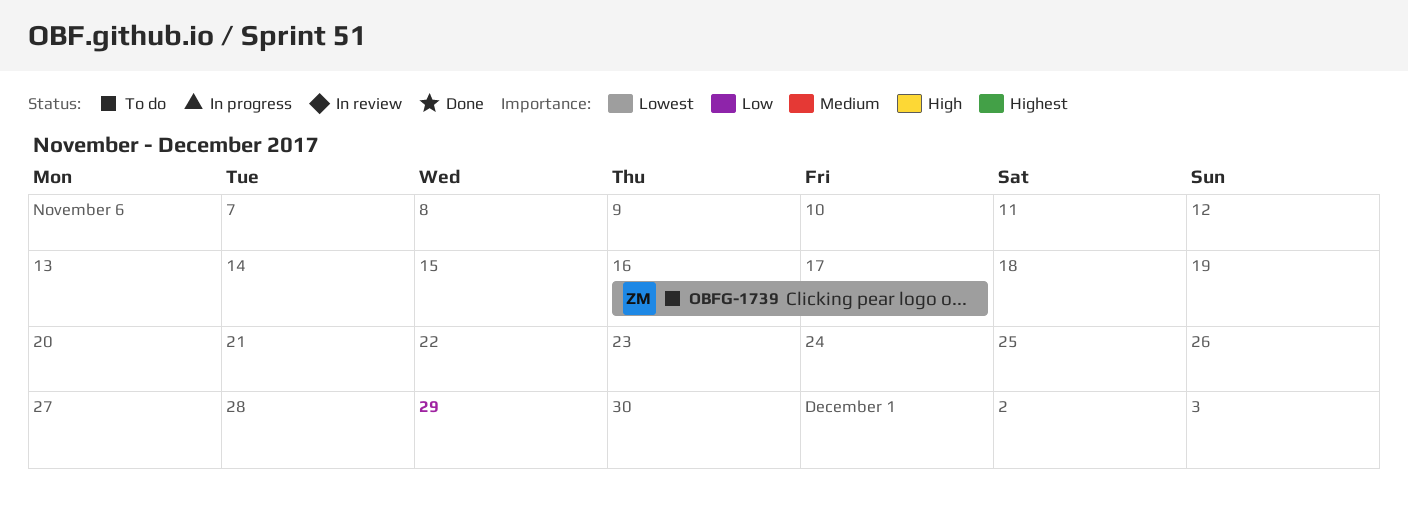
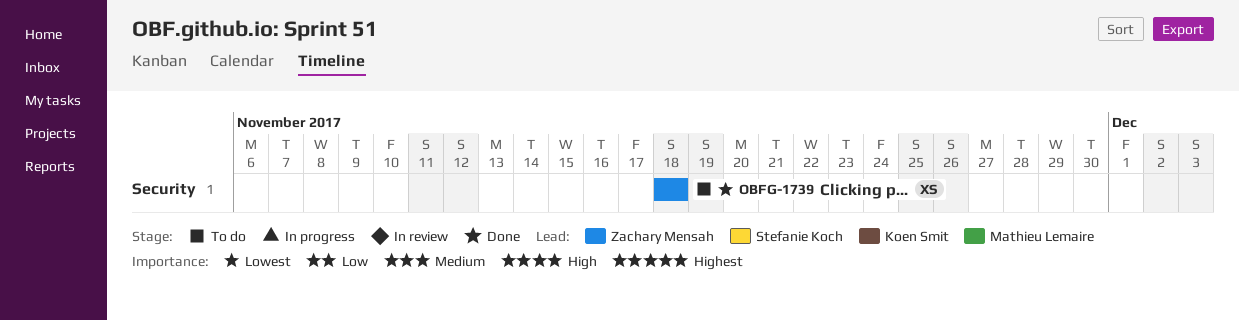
OBFG-1739, start: Nov 16 -> Nov 18
OBFG-1739, due: Nov 17 -> Nov 18

